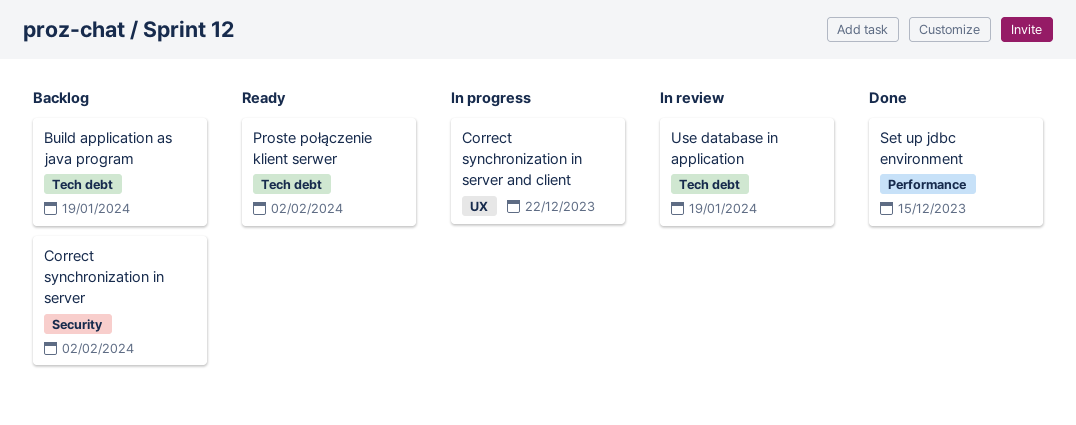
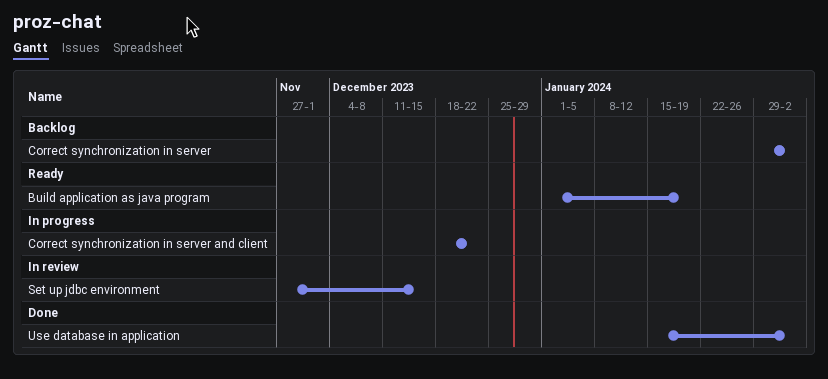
Build application as java program, status: Backlog -> Ready
Proste połączenie klient serwer: present -> none
Set up jdbc environment, status: Done -> In review
Use database in application, status: In review -> Done
Use database in application, due: Jan 19 -> Feb 2

